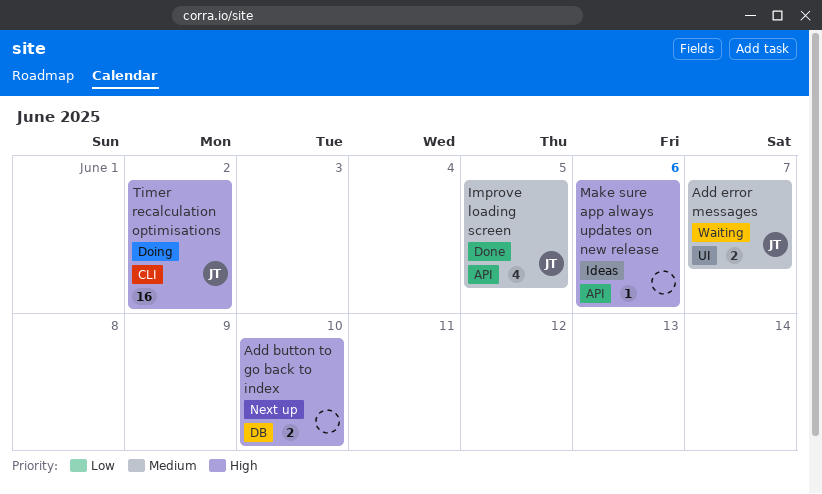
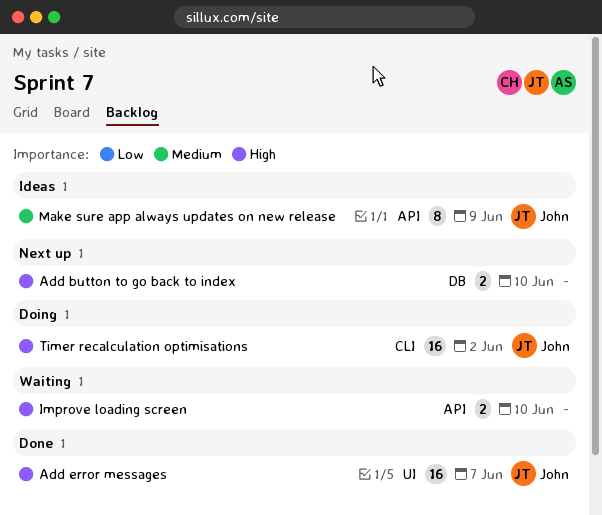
Add error messages, status: Waiting -> Done
Add error messages, priority: Medium -> High
Add error messages, estimate: 2 -> 16
Improve loading screen, status: Done -> Waiting
Improve loading screen, owner: John -> none
Improve loading screen, priority: Medium -> High
Improve loading screen, estimate: 4 -> 2
Improve loading screen, due: Jun 5 -> Jun 10
Make sure app always updates on new release, owner: none -> John
Make sure app always updates on new release, priority: High -> Medium
Make sure app always updates on new release, estimate: 1 -> 8
Make sure app always updates on new release, due: Jun 6 -> Jun 9

